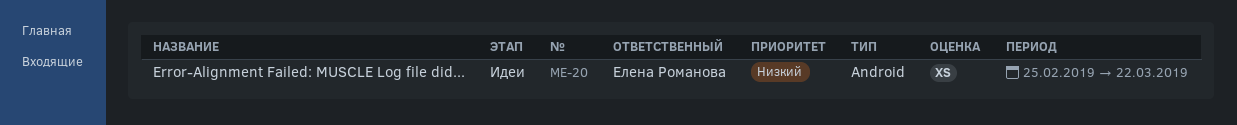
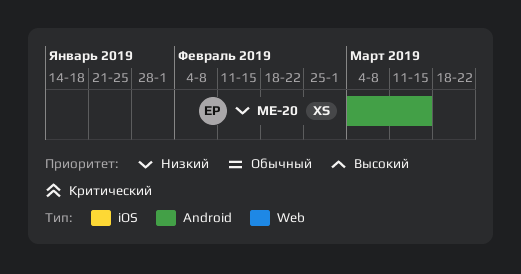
ME-20, start: Feb 25 -> Mar 4
ME-20, due: Mar 22 -> Mar 15

